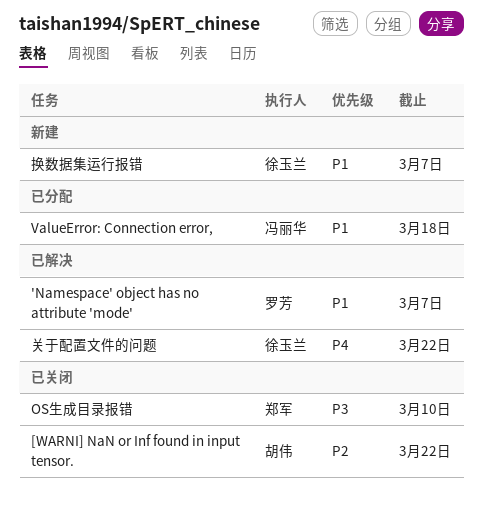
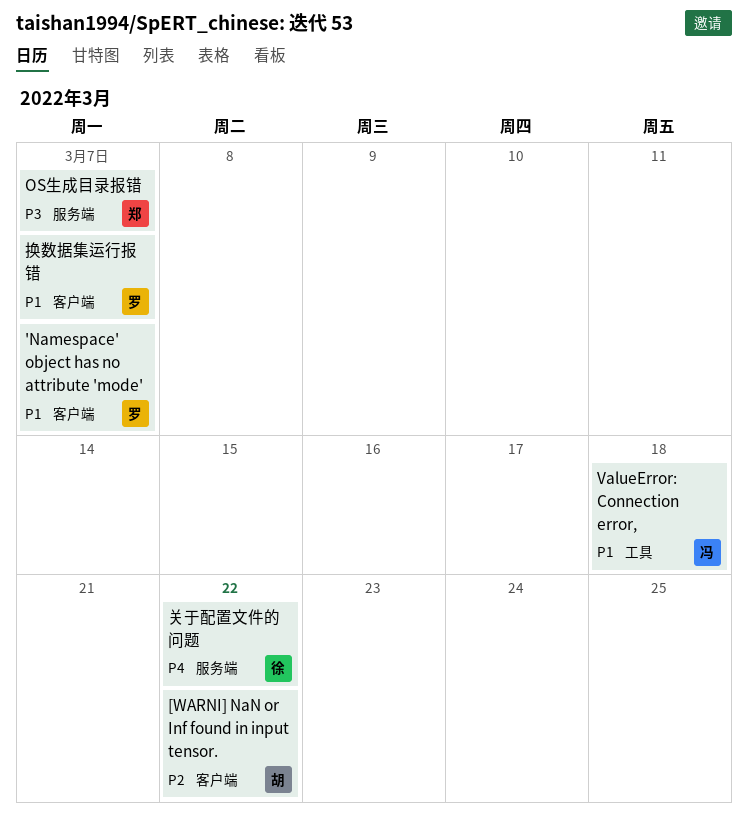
OS生成目录报错, due: Mar 10 -> Mar 7
换数据集运行报错, owner: 徐玉兰 -> 罗芳

